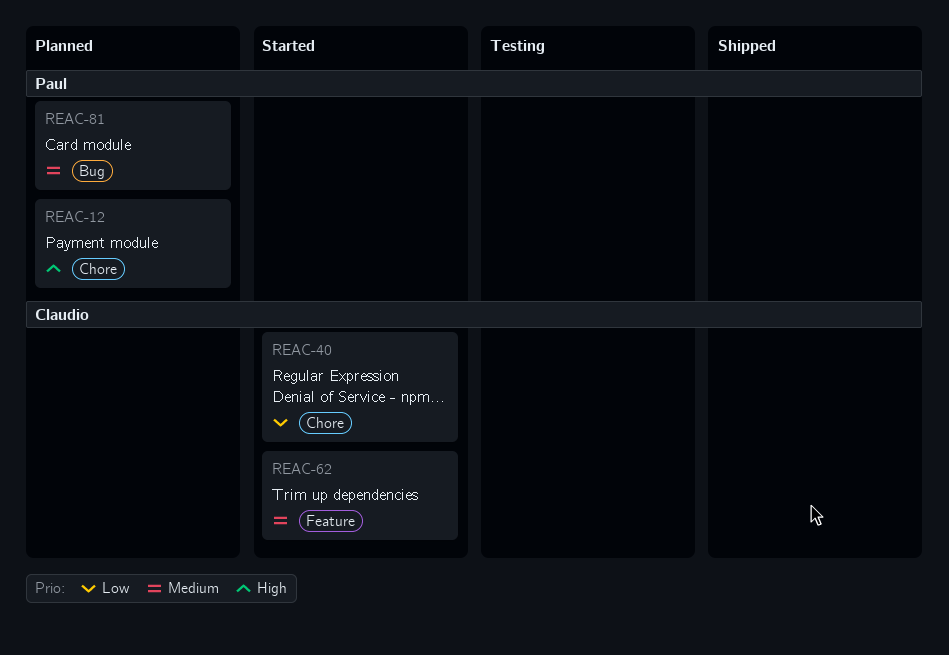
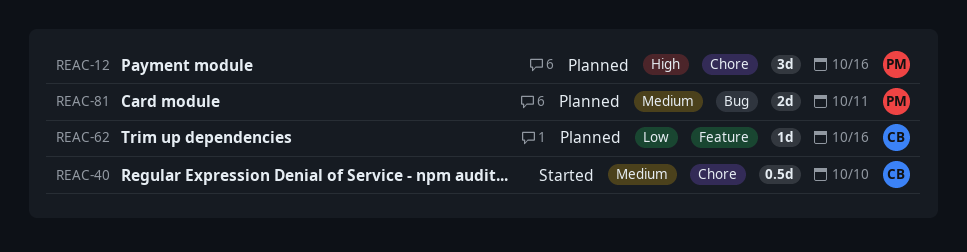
REAC-40, priority: Low -> Medium
REAC-62, status: Started -> Planned
REAC-62, priority: Medium -> Low

